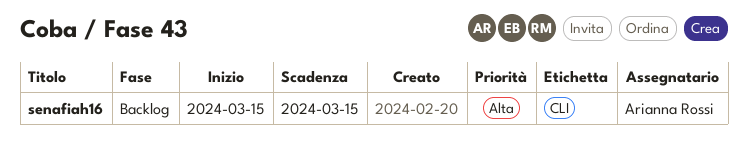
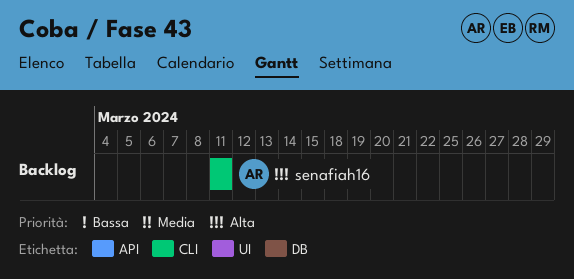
senafiah16, start: Mar 15 -> Mar 11
senafiah16, due: Mar 15 -> Mar 11

